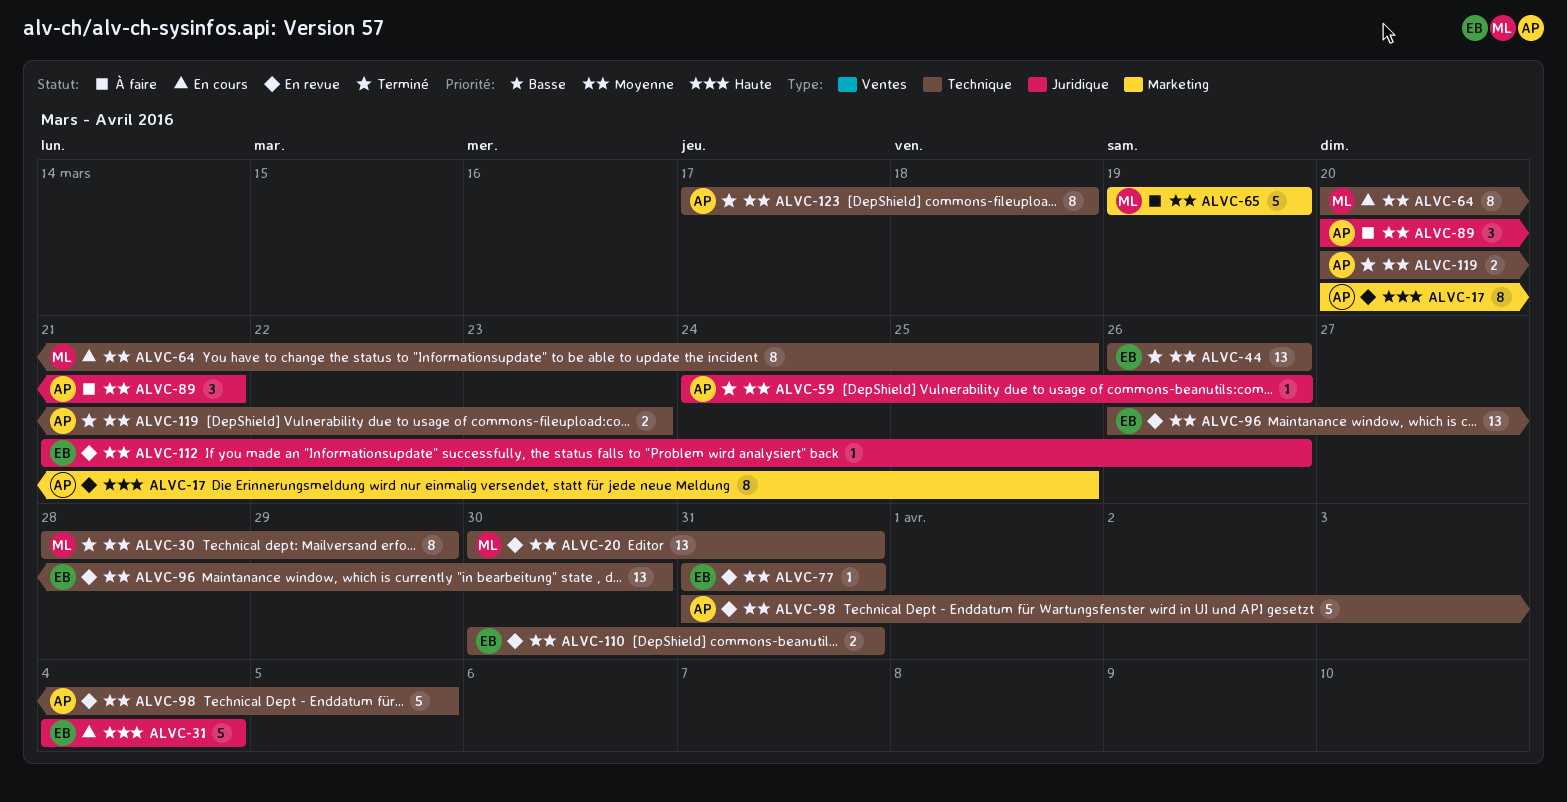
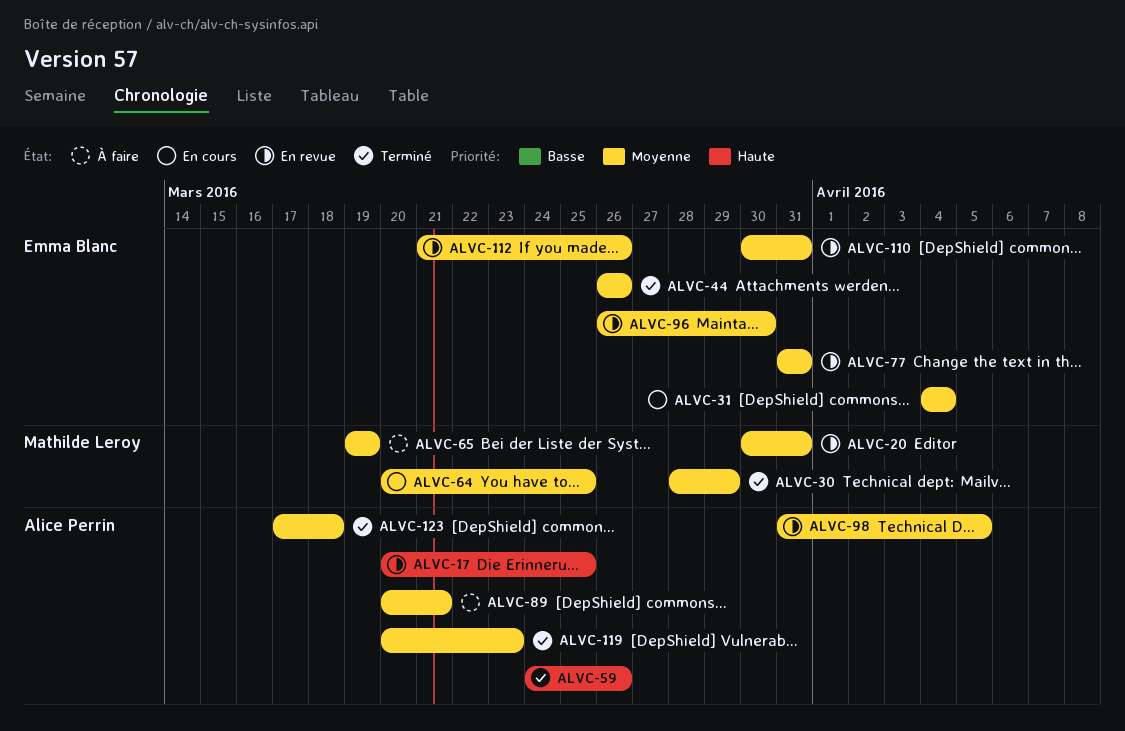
ALVC-31, priority: Haute -> Moyenne
ALVC-59, priority: Moyenne -> Haute

